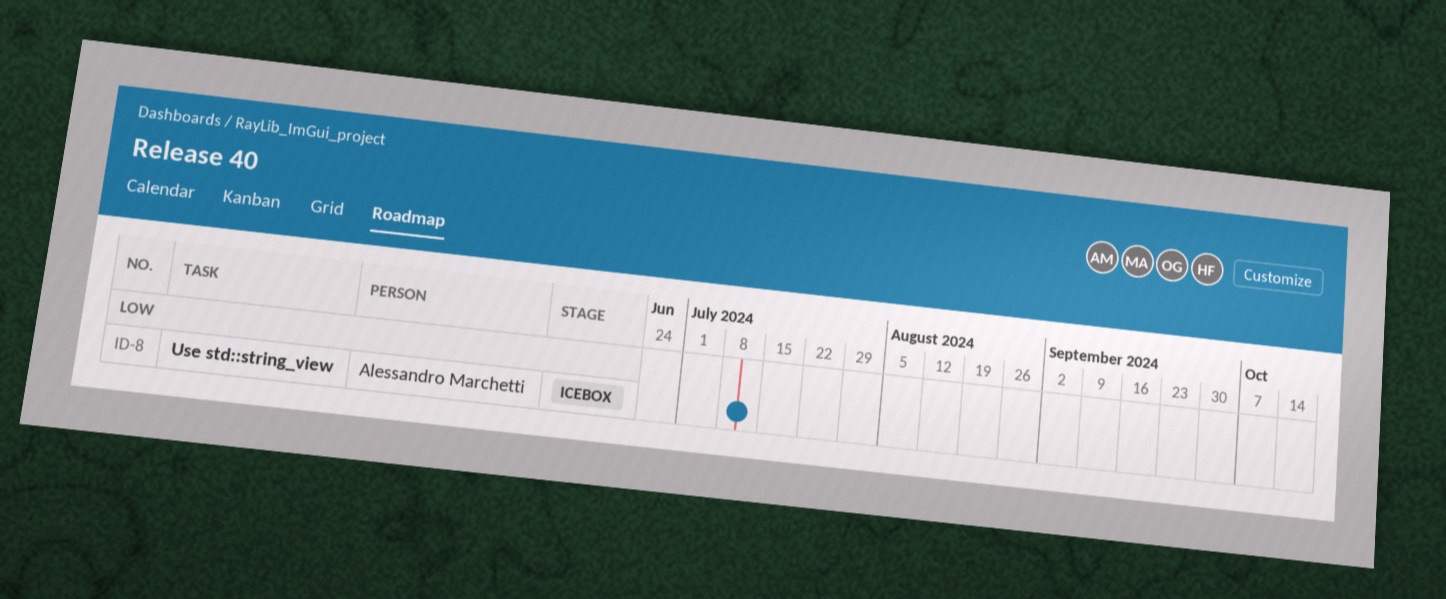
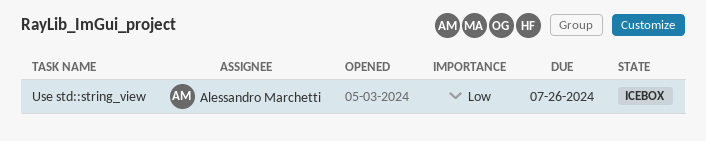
Use std::string_view, due: Jul 12 -> Jul 26

